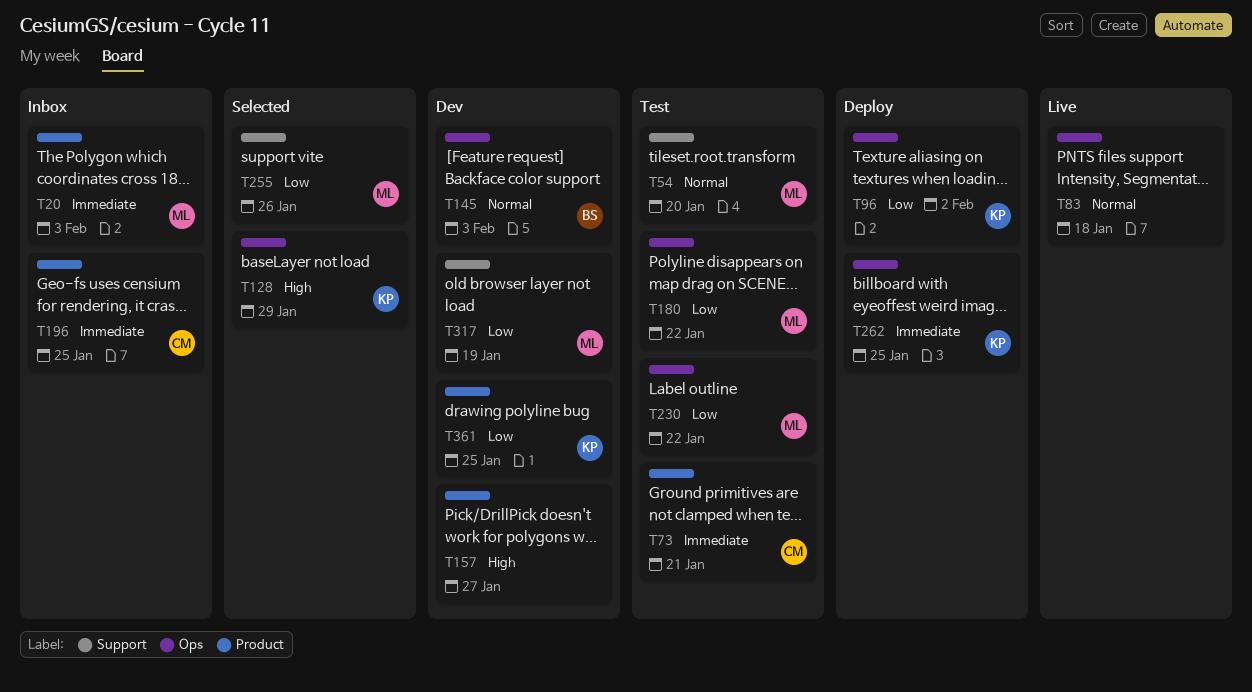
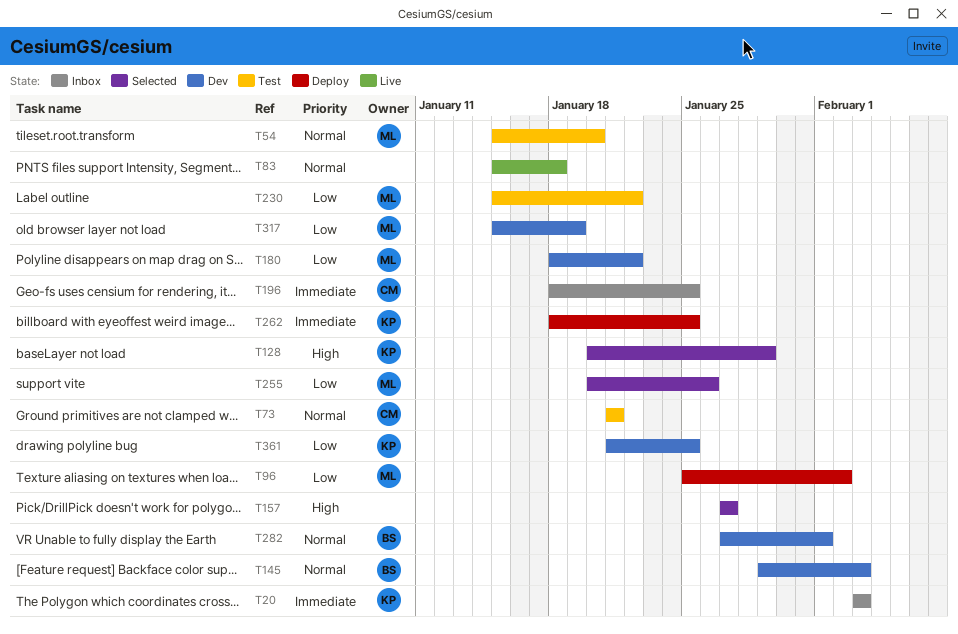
T20, owner: ML -> KP
T73, priority: Immediate -> Normal
T96, owner: KP -> ML
T157, status: Dev -> Selected
T180, status: Test -> Dev
T282: none -> present

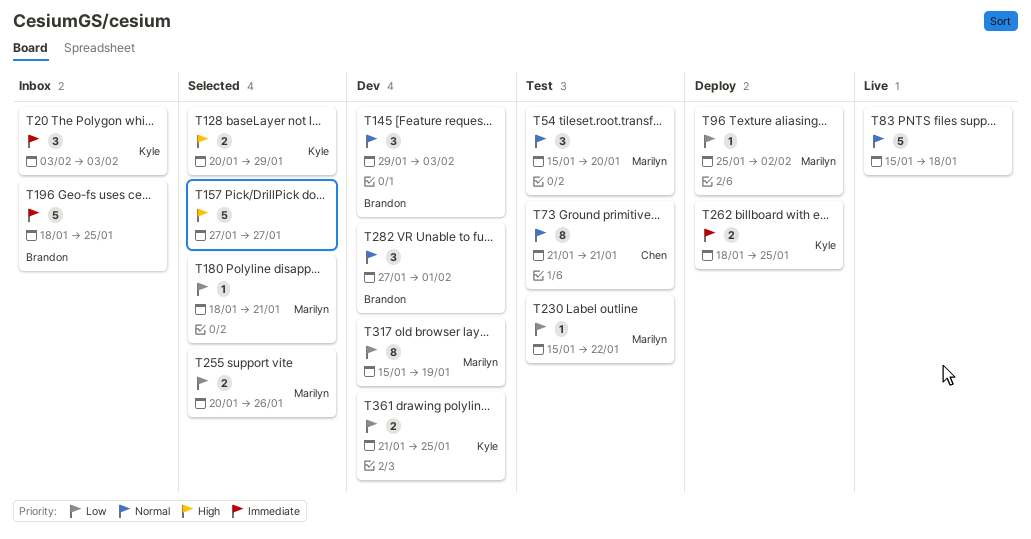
T180, status: Dev -> Selected
T180, due: Jan 22 -> Jan 21
T196, owner: Chen -> Brandon

